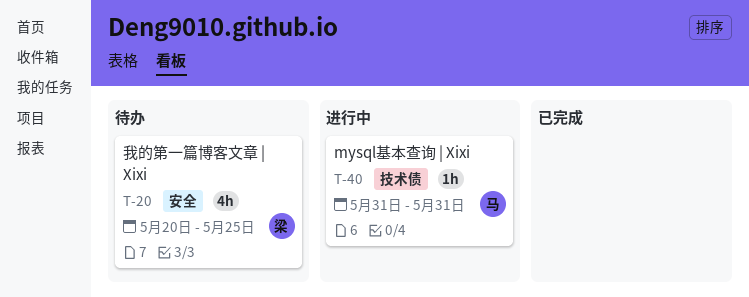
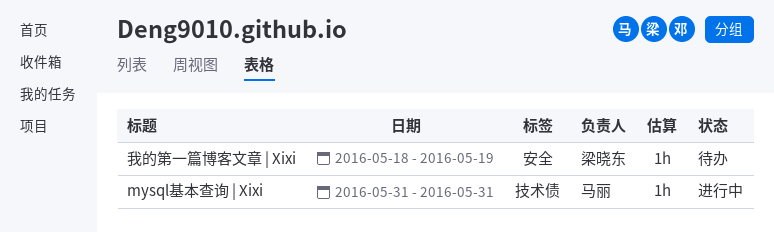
我的第一篇博客文章 | Xixi, estimate: 4h -> 1h
我的第一篇博客文章 | Xixi, start: May 20 -> May 18
我的第一篇博客文章 | Xixi, due: May 25 -> May 19

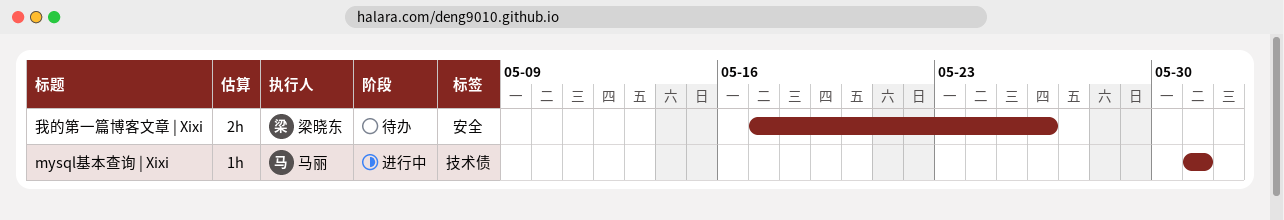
我的第一篇博客文章 | Xixi, estimate: 1h -> 2h
我的第一篇博客文章 | Xixi, start: May 18 -> May 17
我的第一篇博客文章 | Xixi, due: May 19 -> May 26

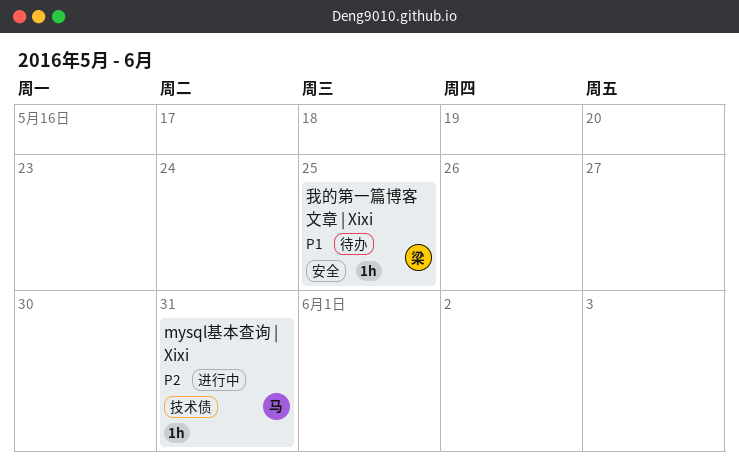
我的第一篇博客文章 | Xixi, estimate: 2h -> 1h
我的第一篇博客文章 | Xixi, due: May 26 -> May 25

